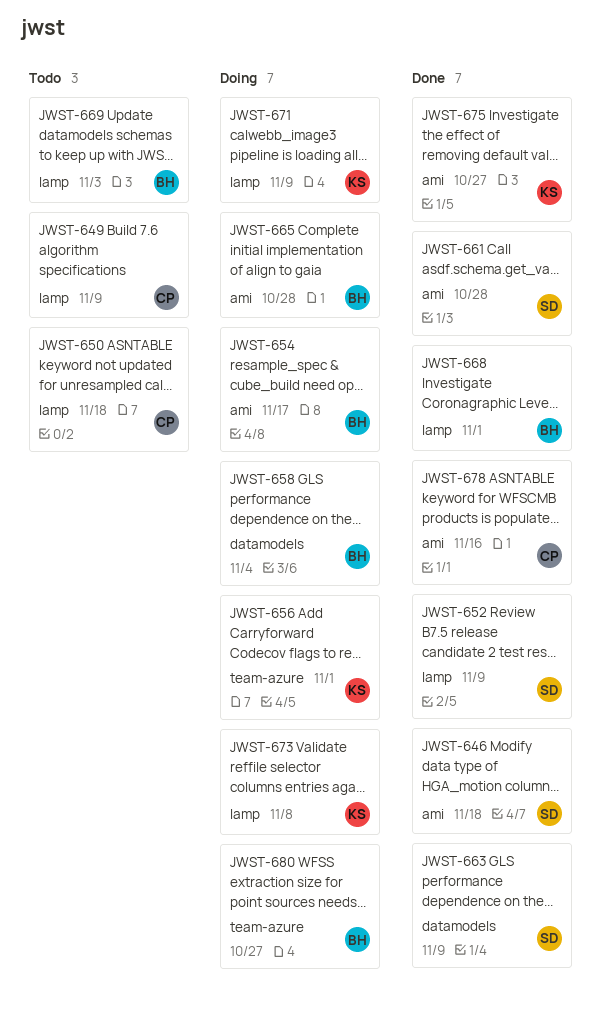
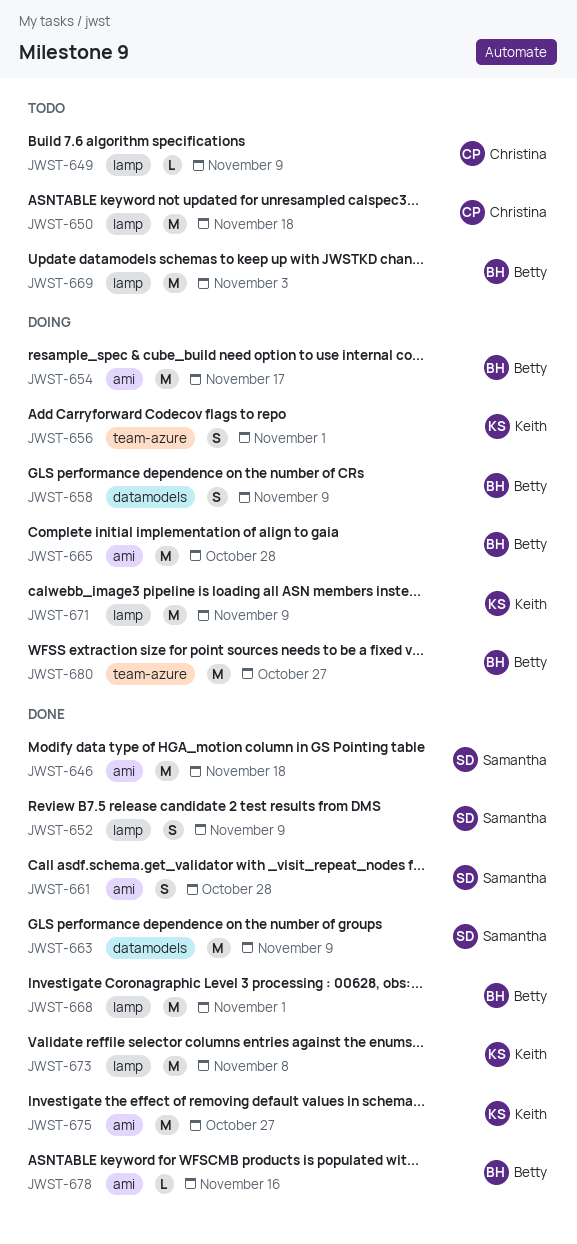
JWST-658, due: Nov 4 -> Nov 9
JWST-673, status: Doing -> Done
JWST-678, owner: Christina -> Betty

